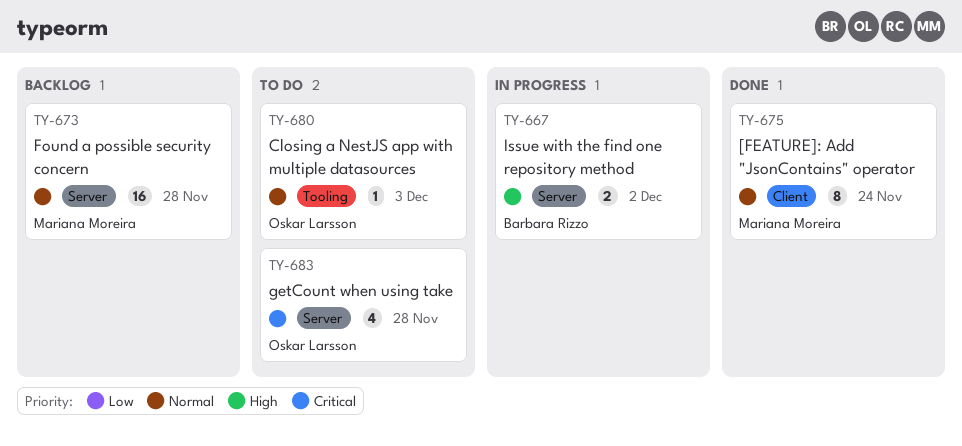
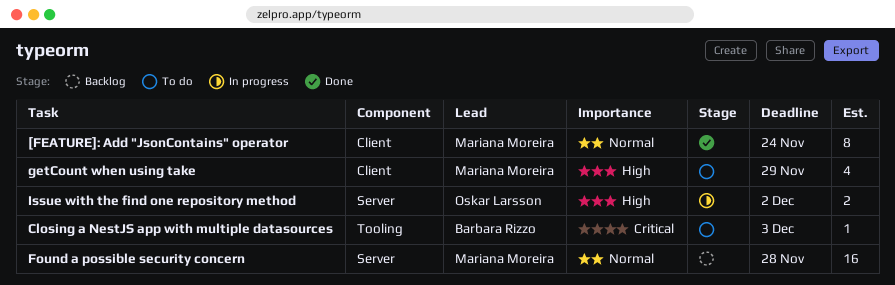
Closing a NestJS app with multiple datasources, owner: Oskar Larsson -> Barbara Rizzo
Closing a NestJS app with multiple datasources, priority: Normal -> Critical
getCount when using take, owner: Oskar Larsson -> Mariana Moreira
getCount when using take, priority: Critical -> High
getCount when using take, label: Server -> Client
getCount when using take, due: Nov 28 -> Nov 29
Issue with the find one repository method, owner: Barbara Rizzo -> Oskar Larsson

